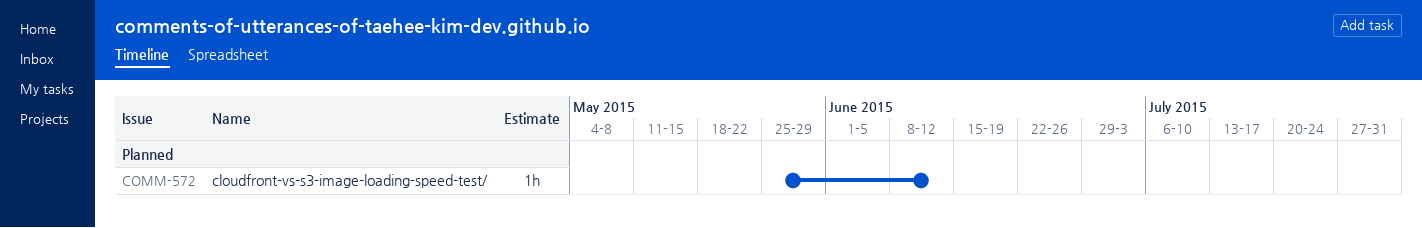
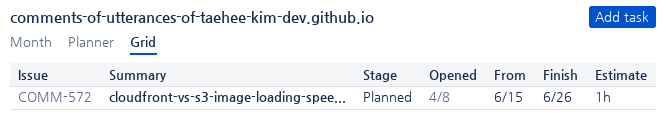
COMM-572, start: May 25 -> Jun 15
COMM-572, due: Jun 12 -> Jun 26

